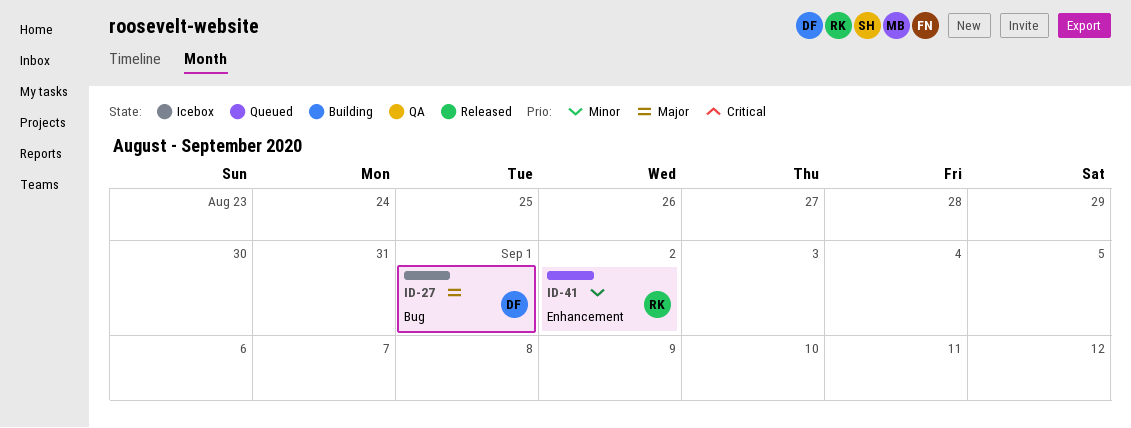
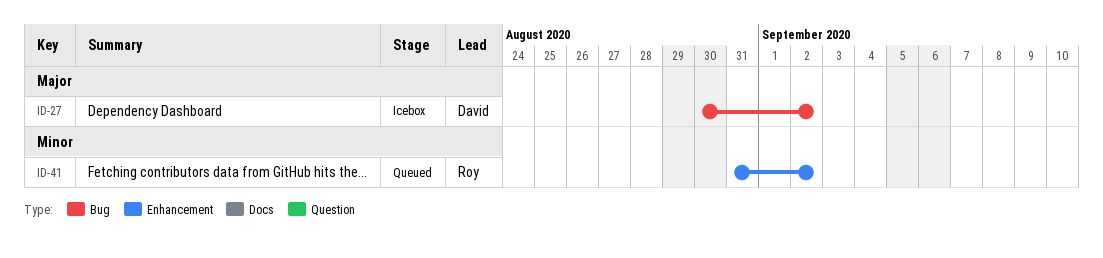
ID-27, due: Sep 1 -> Sep 2

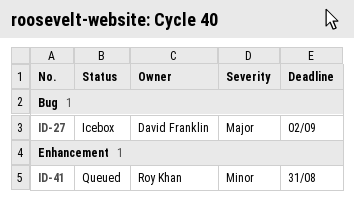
ID-41, due: Sep 2 -> Aug 31

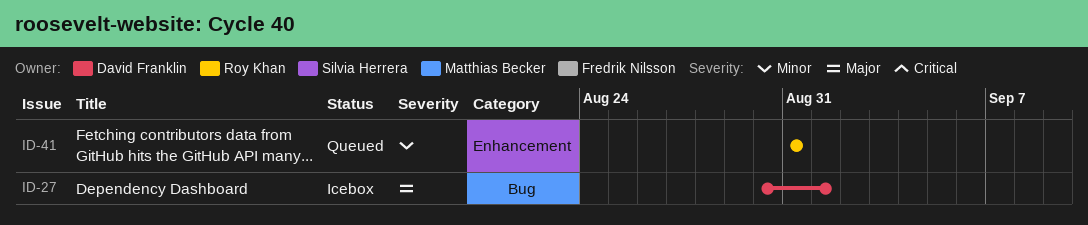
ID-27, due: Sep 2 -> Sep 1

